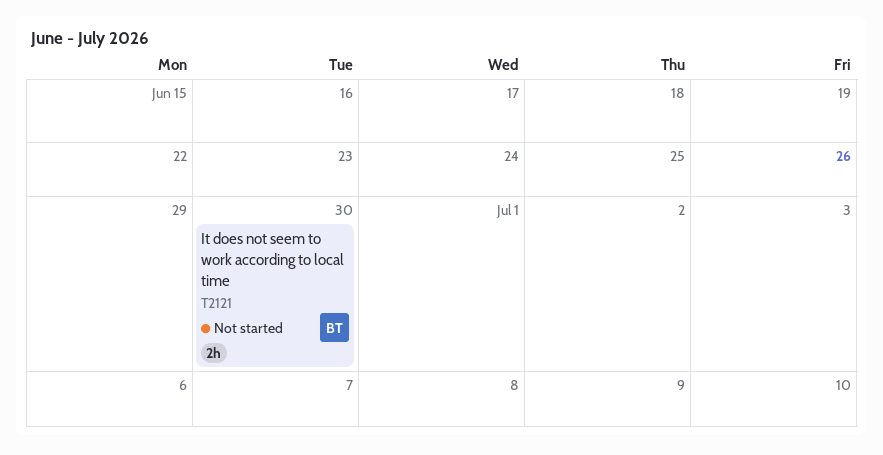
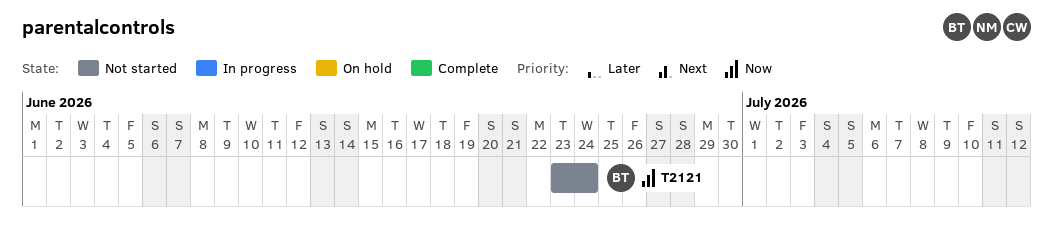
T2121, due: Jun 30 -> Jun 24

